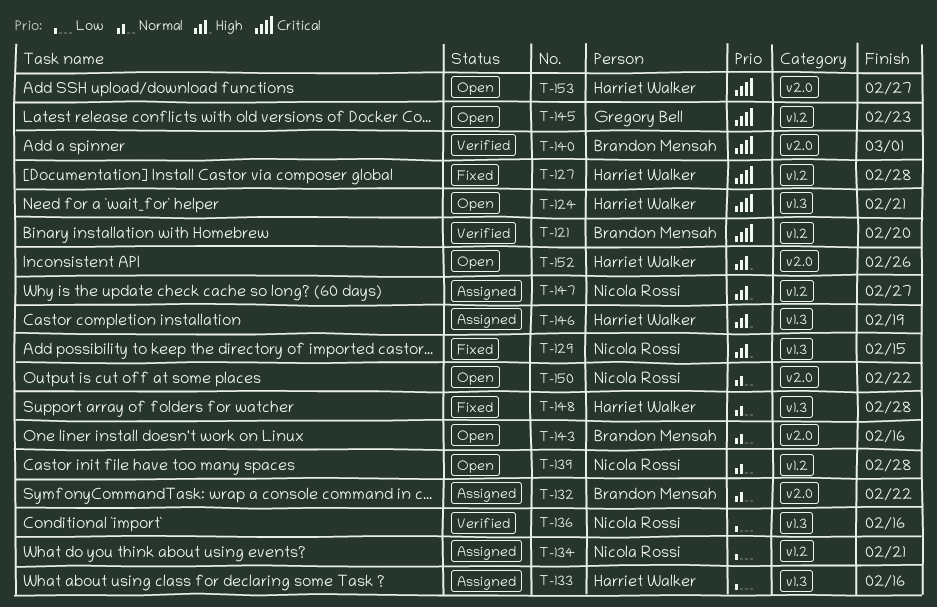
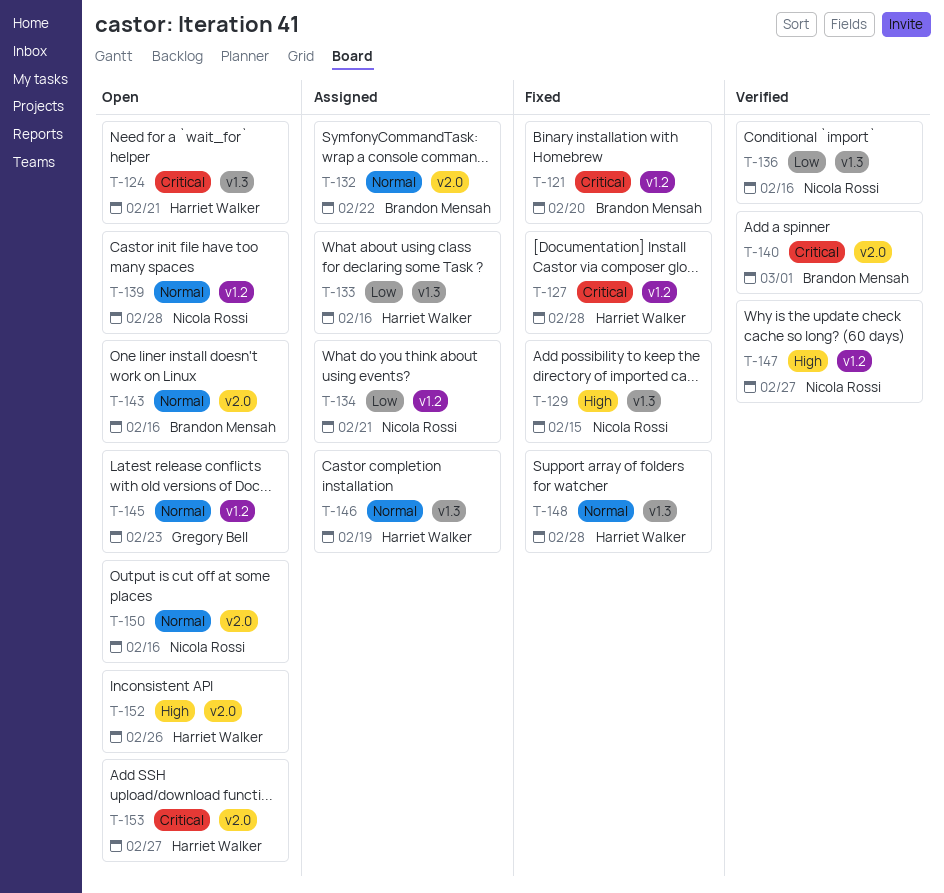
T-121, status: Verified -> Fixed
T-145, priority: Critical -> Normal
T-146, priority: High -> Normal
T-147, status: Assigned -> Verified
T-150, due: Feb 22 -> Feb 16

